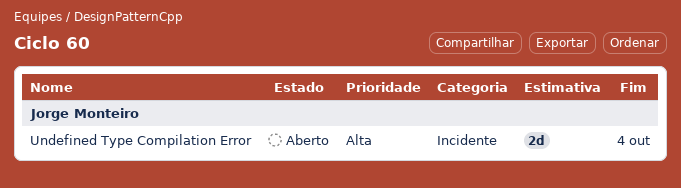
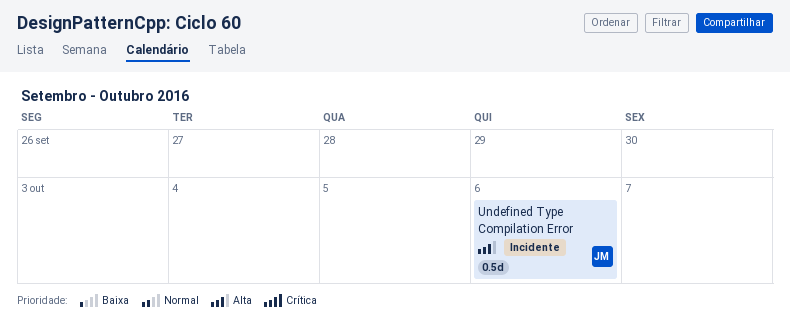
Undefined Type Compilation Error, estimate: 2d -> 0.5d
Undefined Type Compilation Error, due: Oct 4 -> Oct 6

